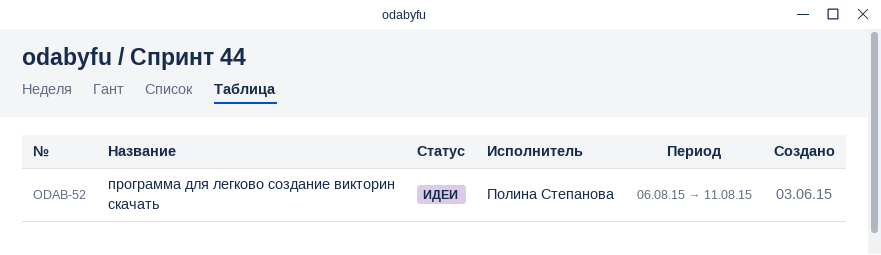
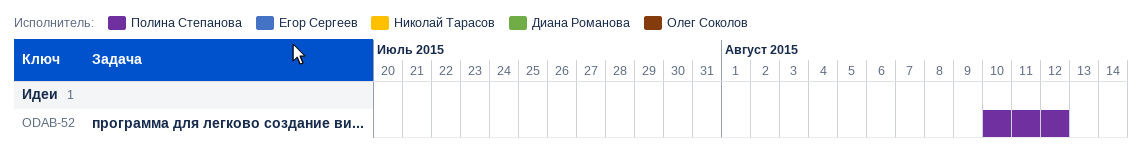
ODAB-52, start: Aug 6 -> Aug 10
ODAB-52, due: Aug 11 -> Aug 12

